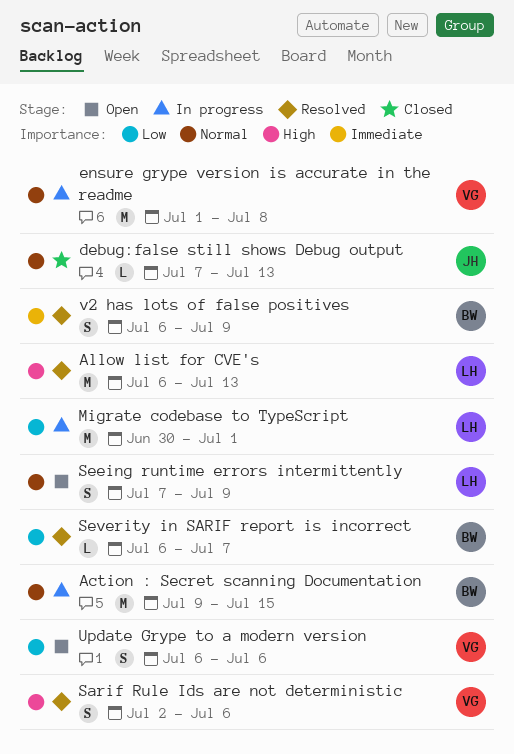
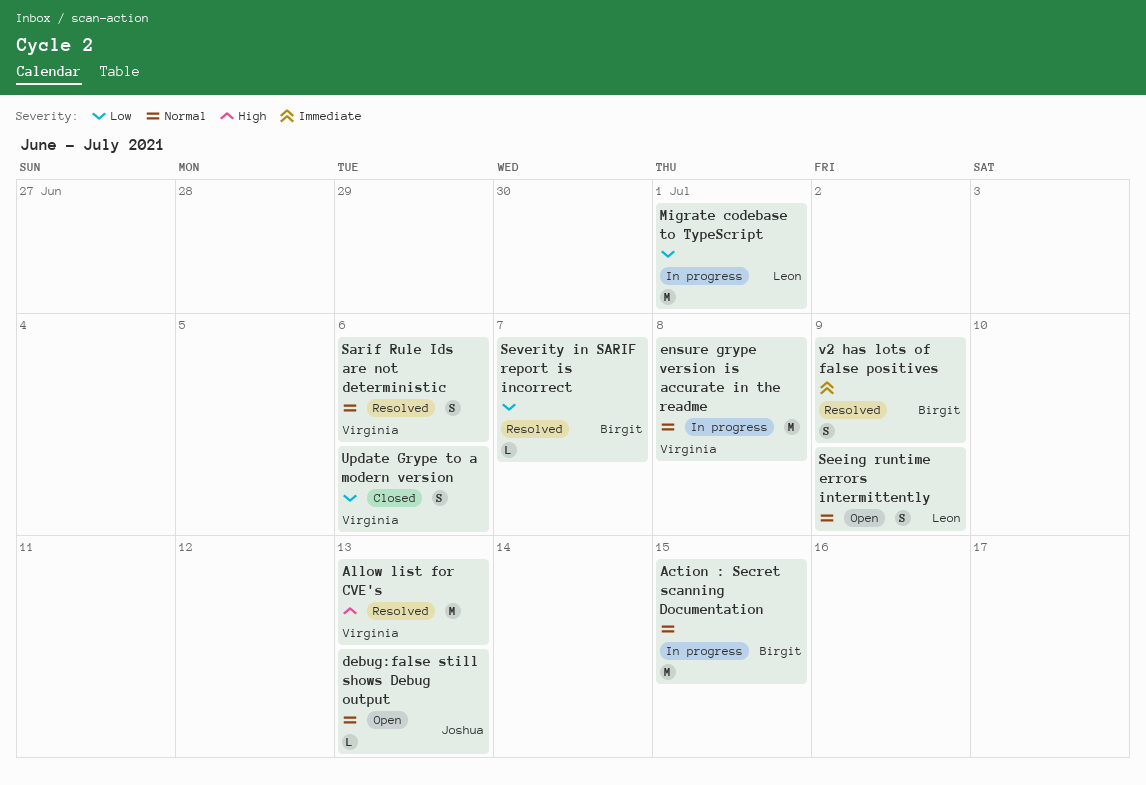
Allow list for CVE's, owner: Leon -> Virginia
debug:false still shows Debug output, status: Closed -> Open
Sarif Rule Ids are not deterministic, priority: High -> Normal
Update Grype to a modern version, status: Open -> Closed

